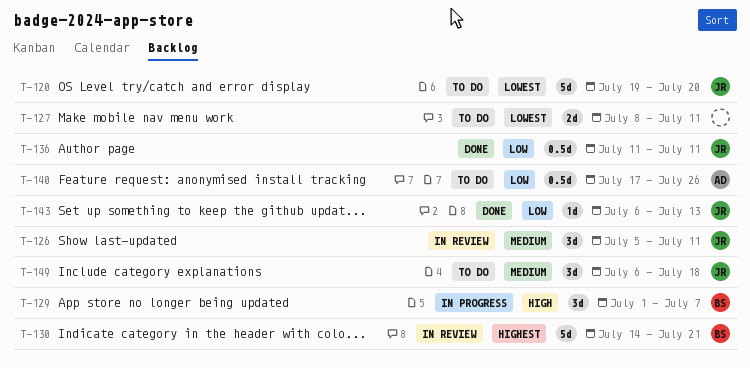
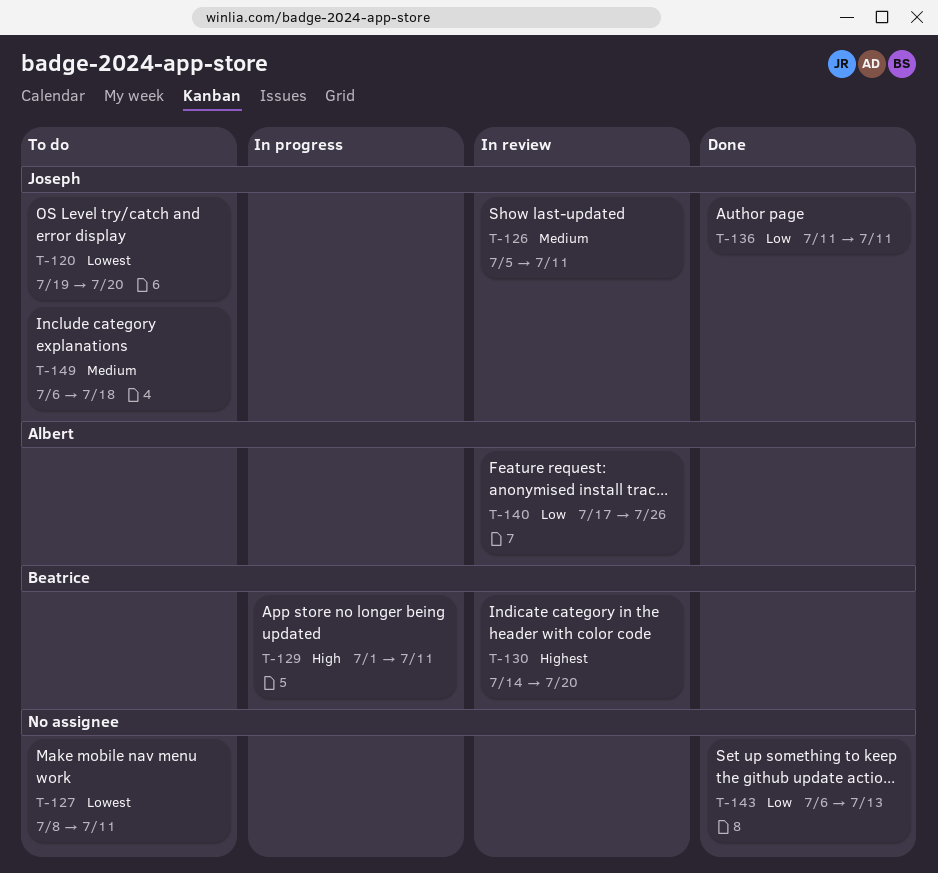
T-129, due: Jul 7 -> Jul 11
T-130, due: Jul 21 -> Jul 20
T-140, status: To do -> In review
T-143, owner: Joseph -> none

